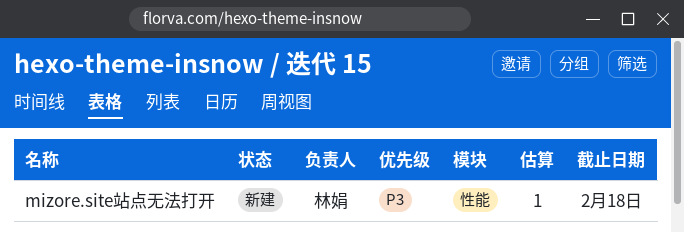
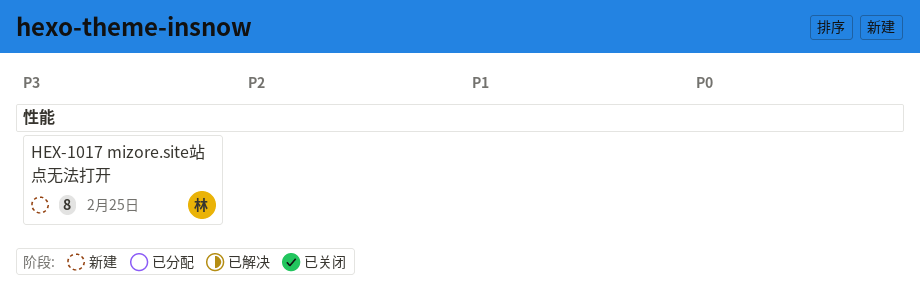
mizore.site站点无法打开, estimate: 1 -> 8
mizore.site站点无法打开, due: Feb 18 -> Feb 25

